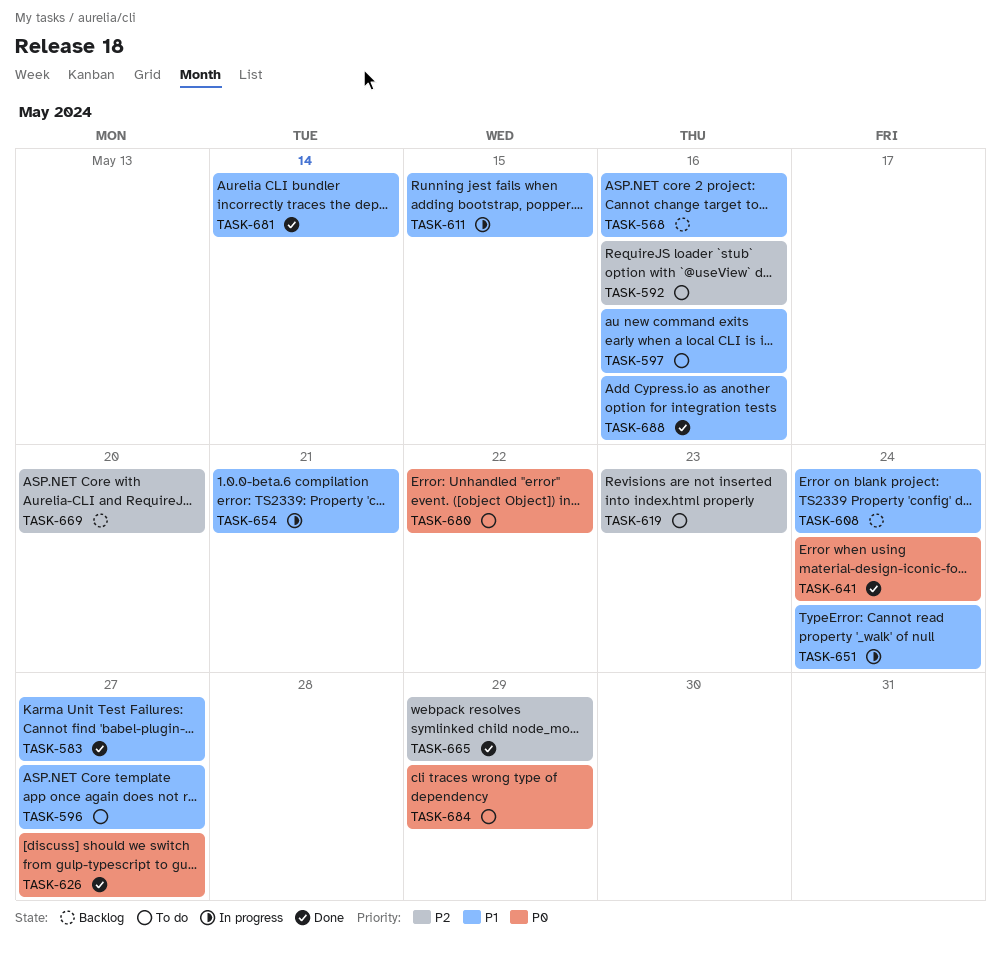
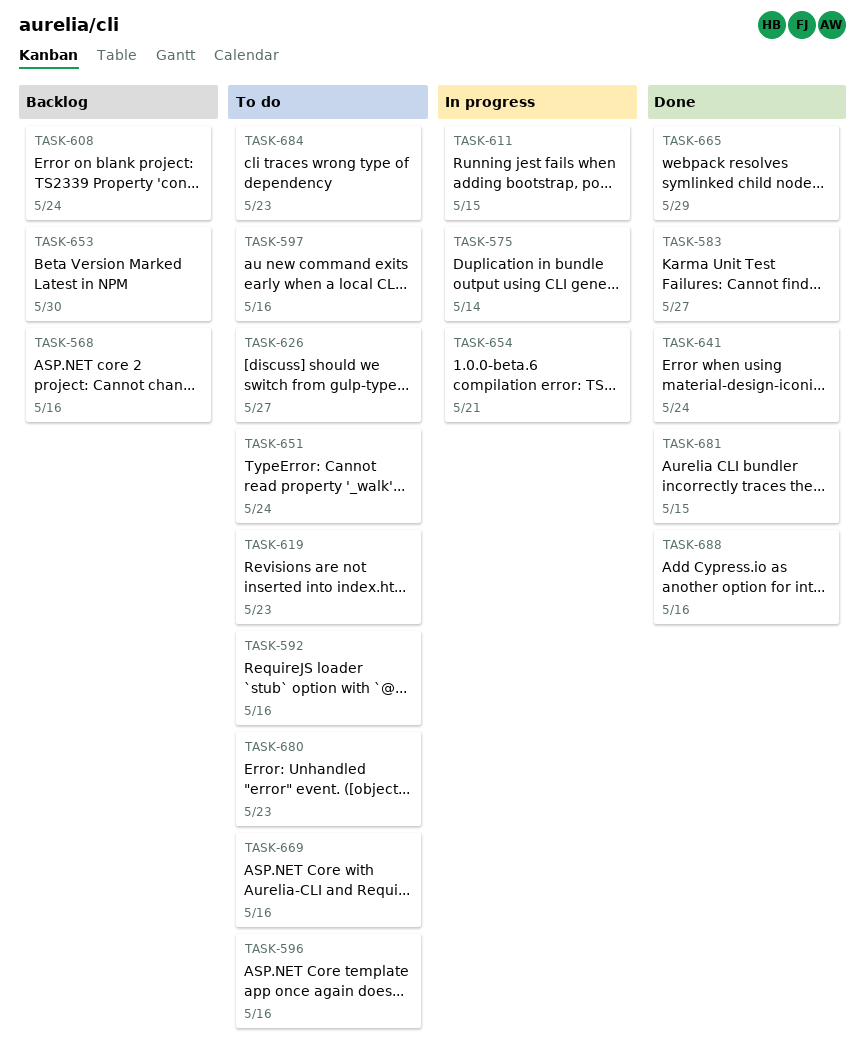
TASK-575: none -> present
TASK-596, due: May 27 -> May 16
TASK-626, status: Done -> To do
TASK-651, status: In progress -> To do
TASK-653: none -> present
TASK-669, status: Backlog -> To do
TASK-669, due: May 20 -> May 16
TASK-680, due: May 22 -> May 23
TASK-681, due: May 14 -> May 15
TASK-684, due: May 29 -> May 23

